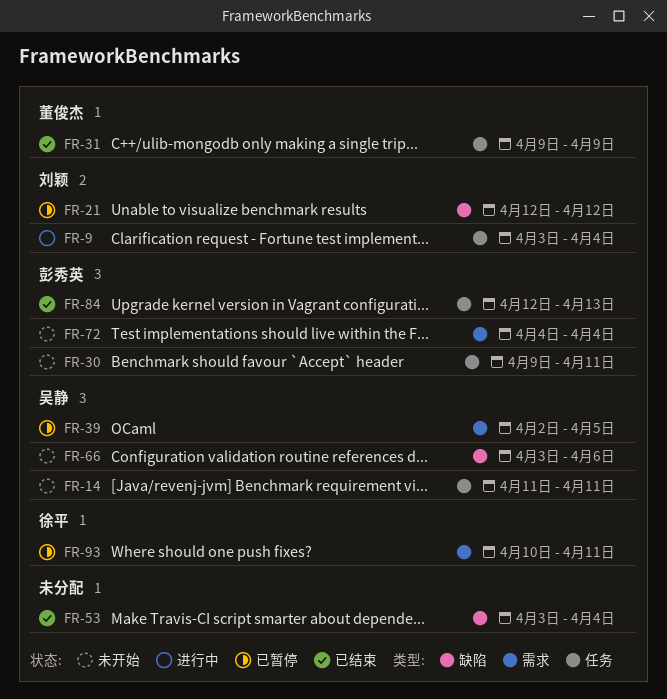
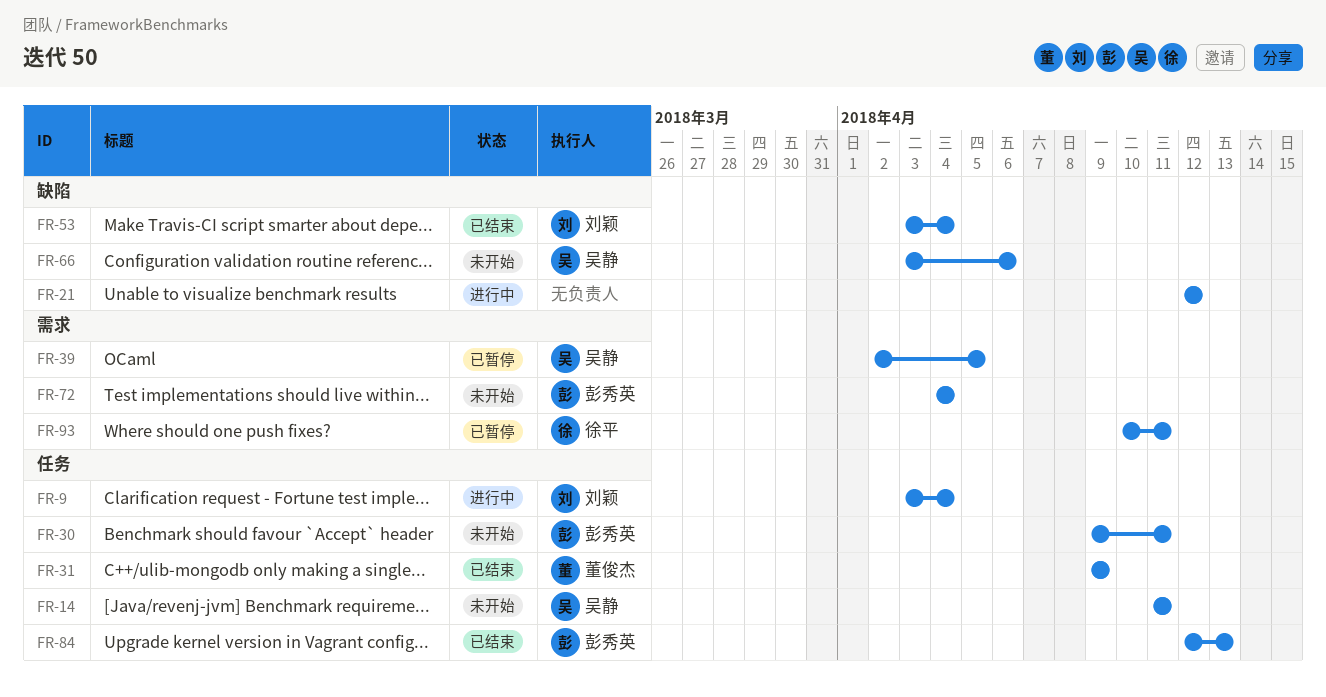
FR-21, status: 已暂停 -> 进行中
FR-21, owner: 刘颖 -> none
FR-53, owner: none -> 刘颖

